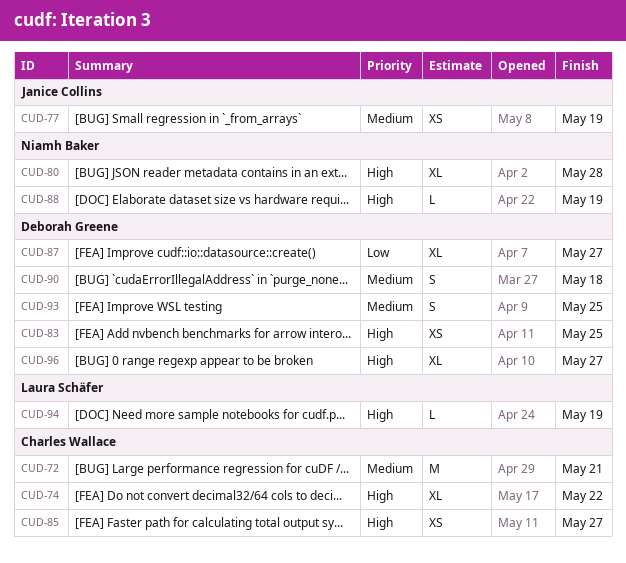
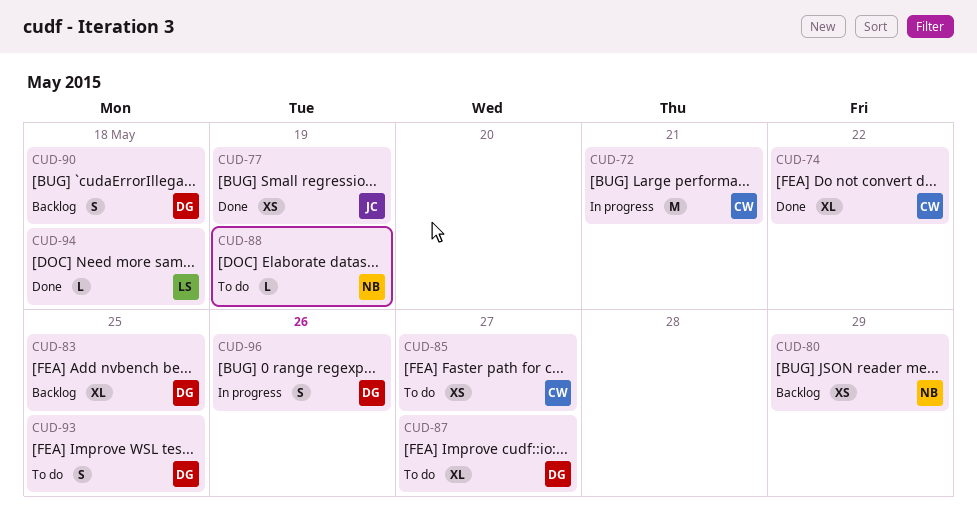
CUD-80, estimate: XL -> XS
CUD-80, due: May 28 -> May 29
CUD-83, estimate: XS -> XL
CUD-94, due: May 19 -> May 18
CUD-96, estimate: XL -> S
CUD-96, due: May 27 -> May 26

